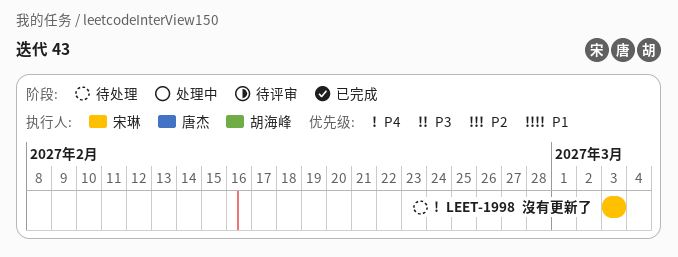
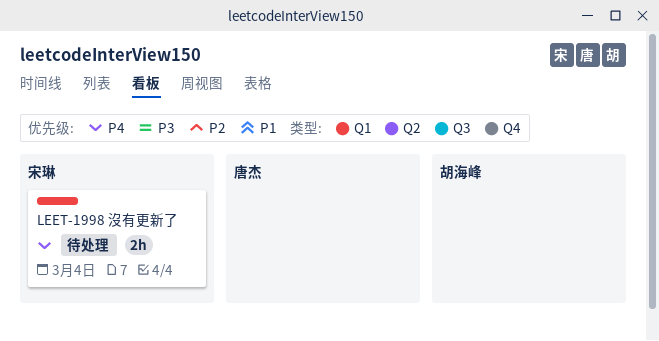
LEET-1998, due: Mar 3 -> Mar 4

